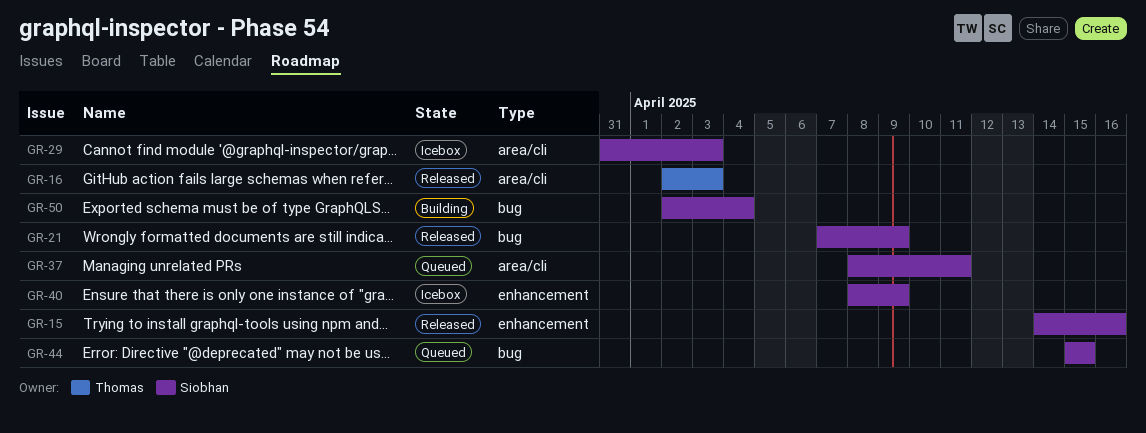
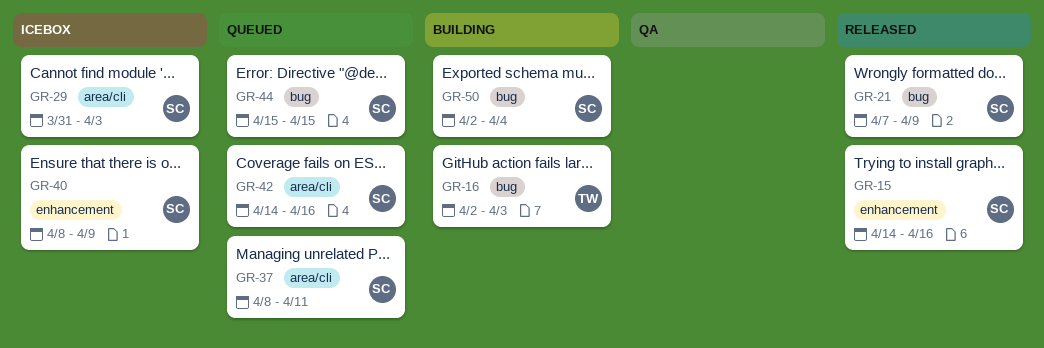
GR-16, status: Released -> Building
GR-16, label: area/cli -> bug
GR-42: none -> present

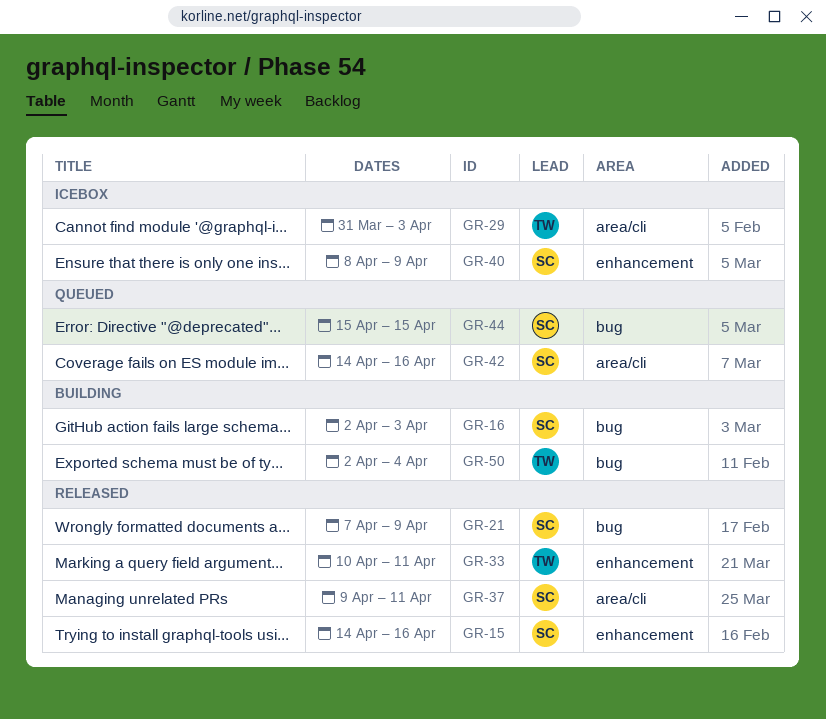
GR-16, owner: TW -> SC
GR-29, owner: SC -> TW
GR-33: none -> present
GR-37, status: Queued -> Released
GR-37, start: Apr 8 -> Apr 9
GR-50, owner: SC -> TW

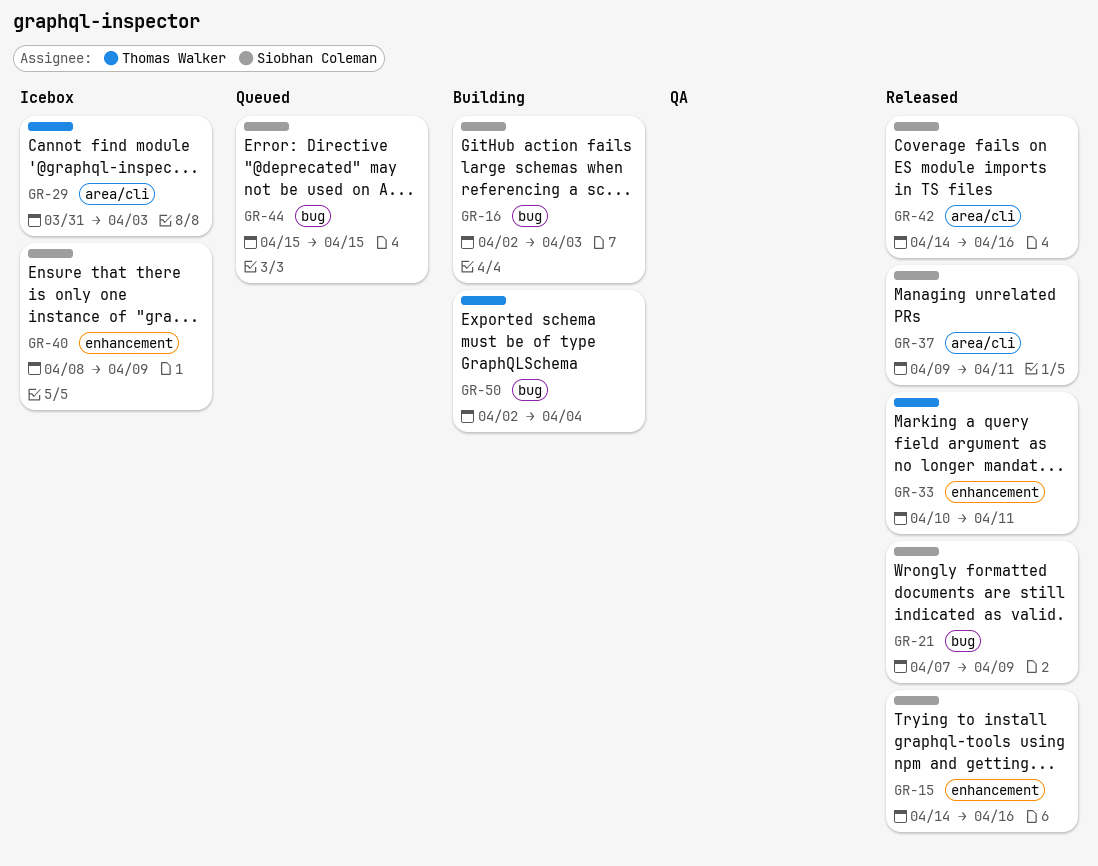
GR-42, status: Queued -> Released

